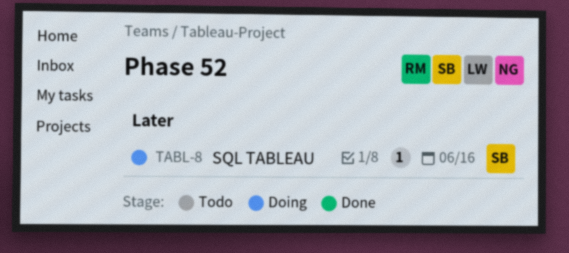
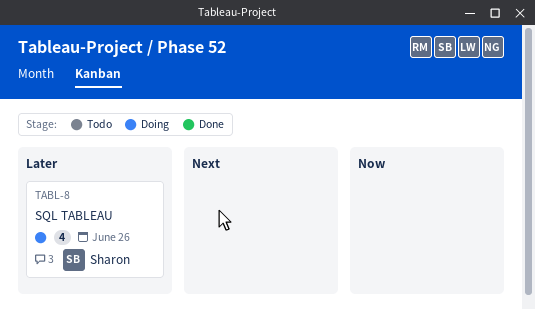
TABL-8, estimate: 1 -> 4
TABL-8, due: Jun 16 -> Jun 26

